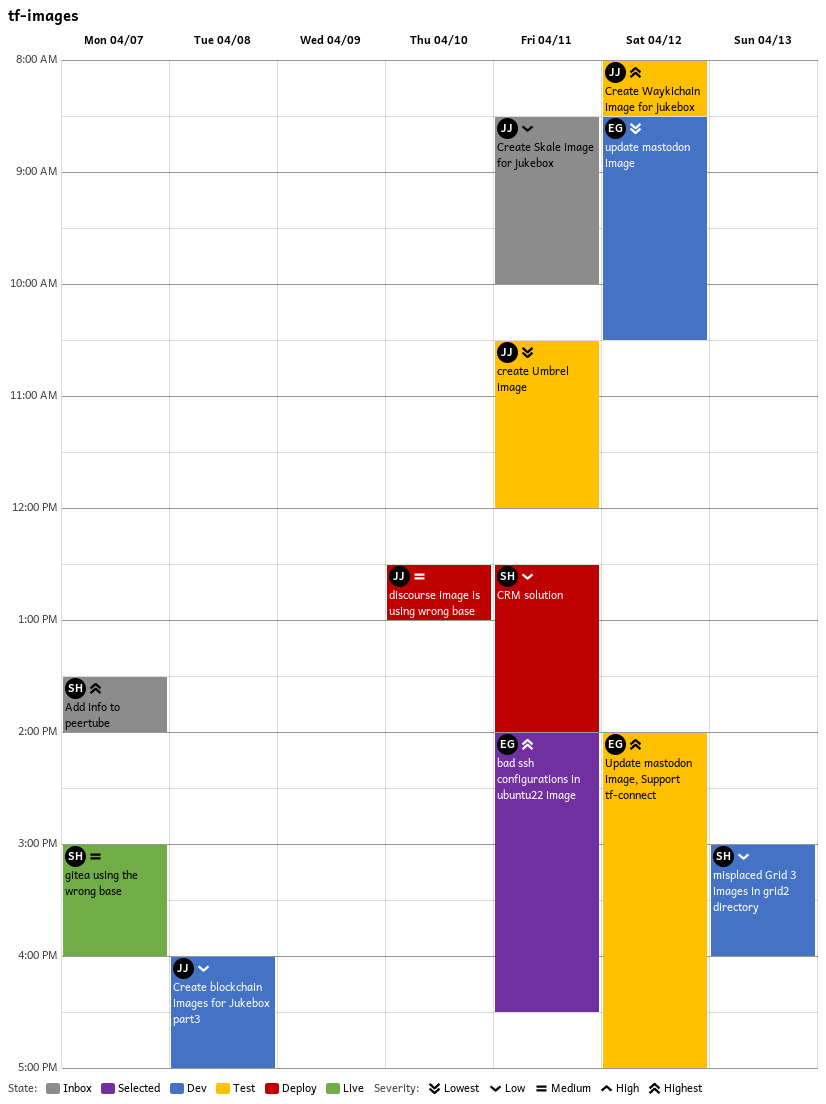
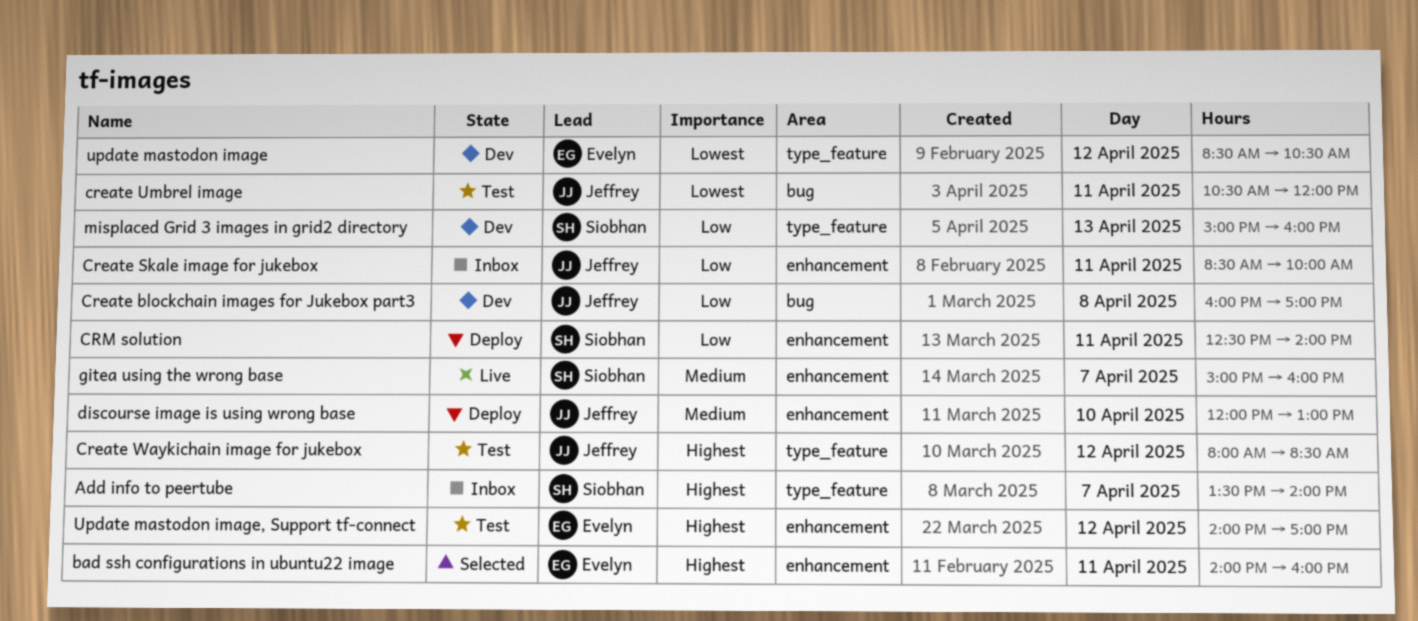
bad ssh configurations in ubuntu22 image, ends: 16:30 -> 16:00
discourse image is using wrong base, begins: 12:30 -> 12:00

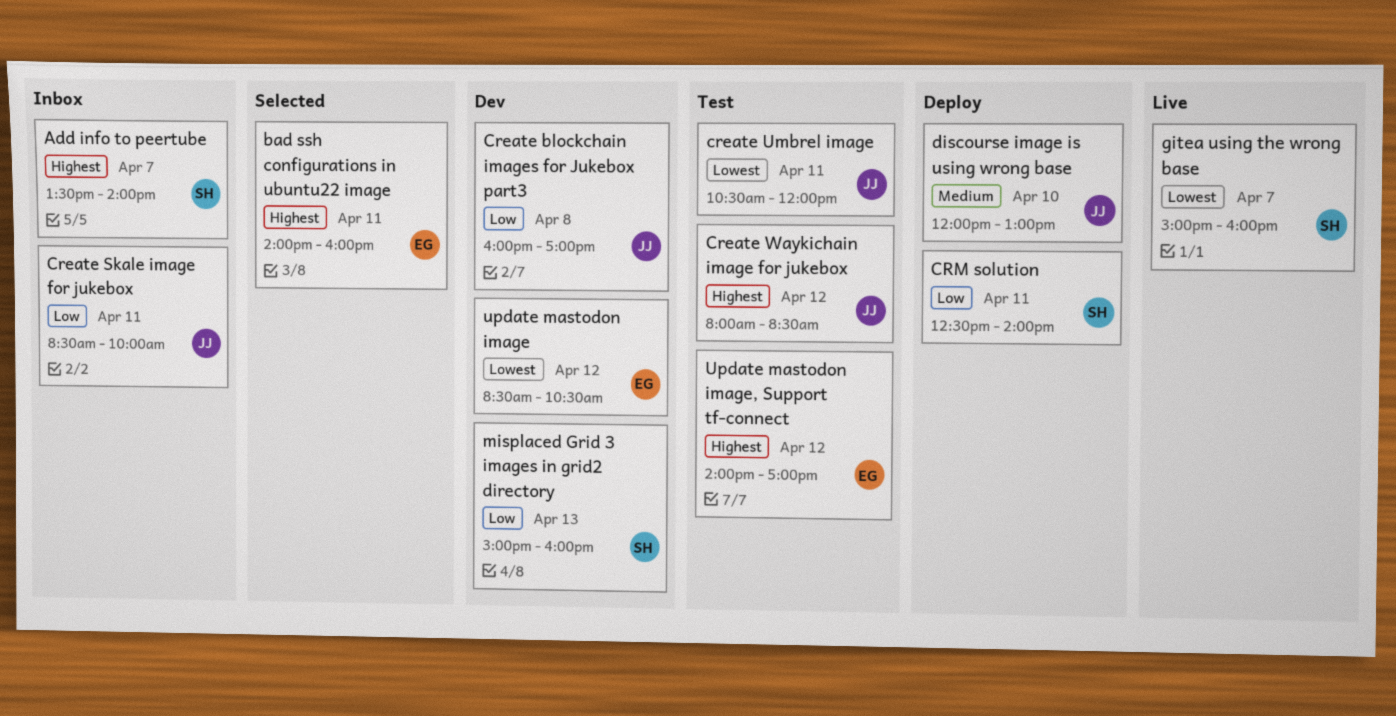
gitea using the wrong base, priority: Medium -> Lowest

